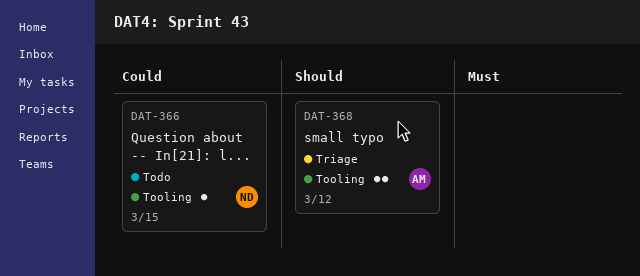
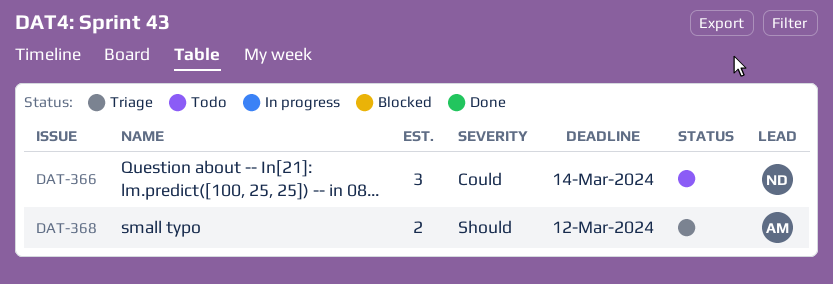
DAT-366, estimate: 1 -> 3
DAT-366, due: Mar 15 -> Mar 14

